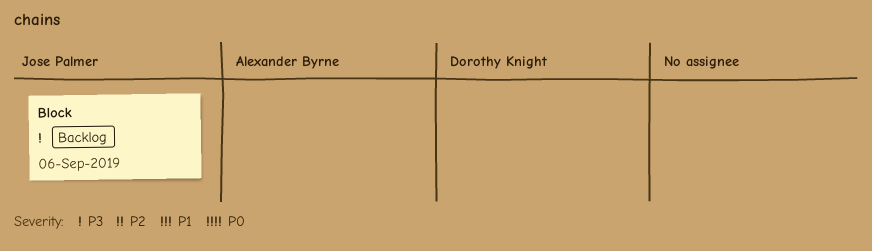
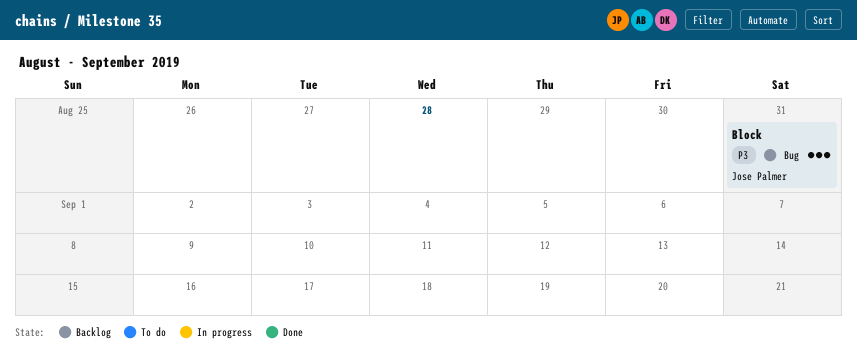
Block, due: Sep 6 -> Aug 31

